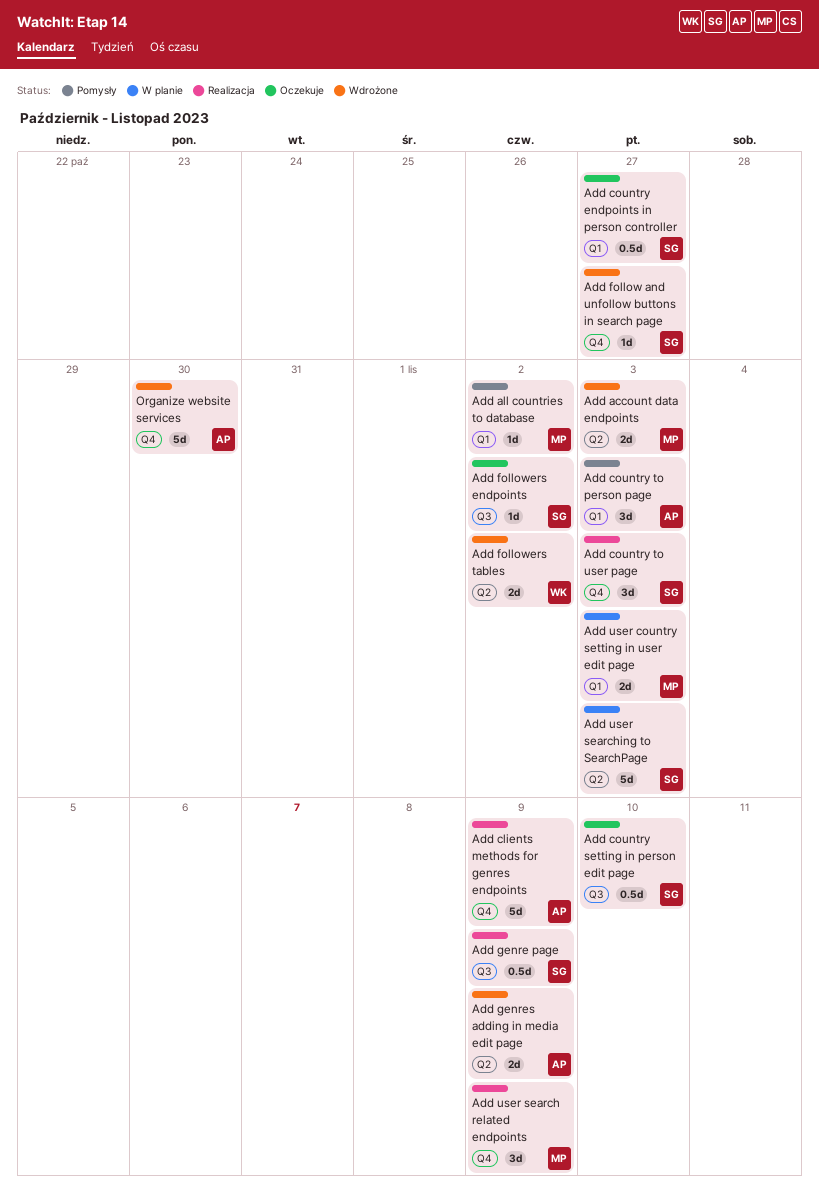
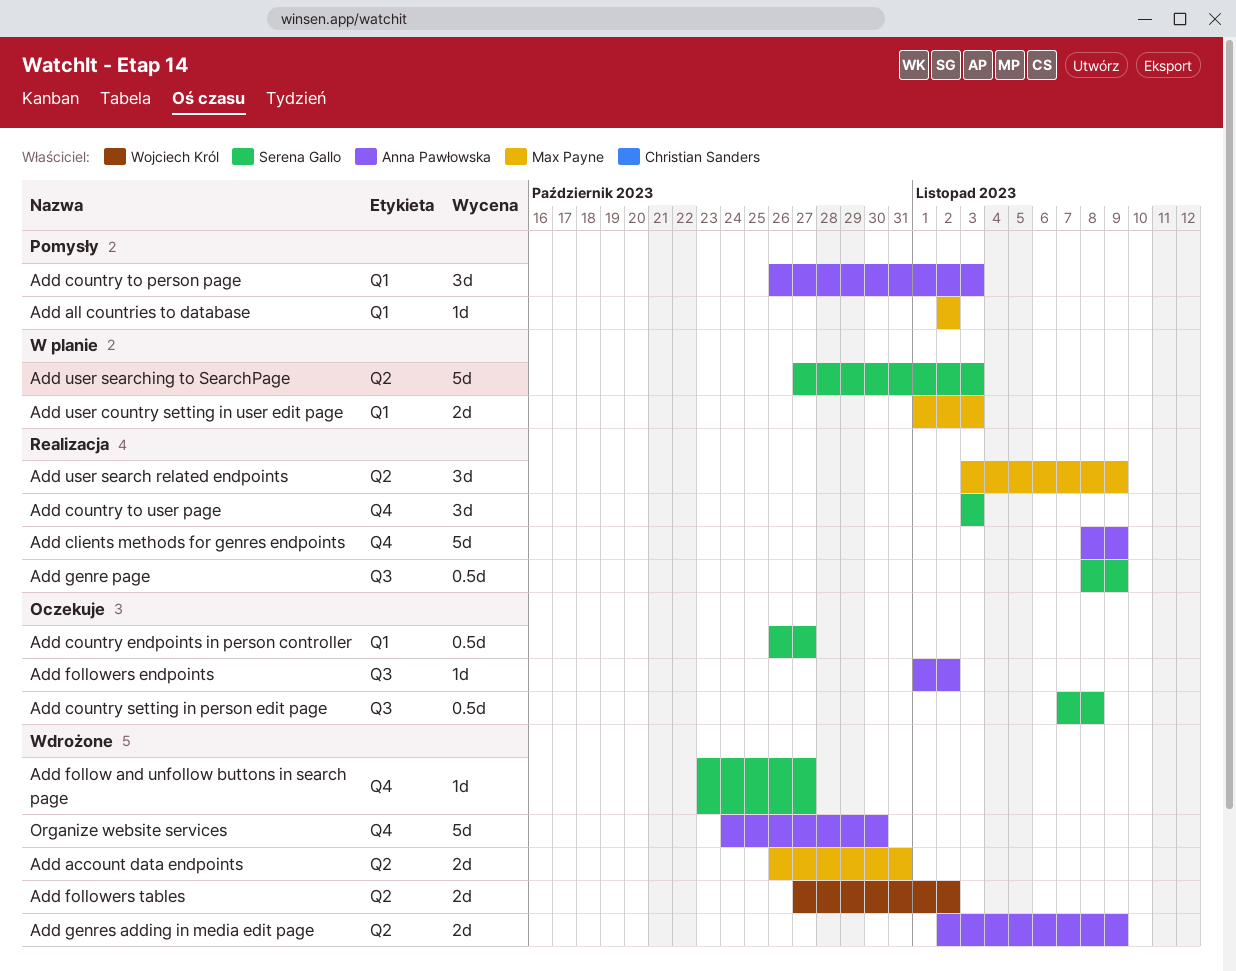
Add account data endpoints, due: Nov 3 -> Oct 31
Add country setting in person edit page, due: Nov 10 -> Nov 8
Add followers endpoints, owner: Serena Gallo -> Anna Pawłowska
Add user search related endpoints, label: Q4 -> Q2

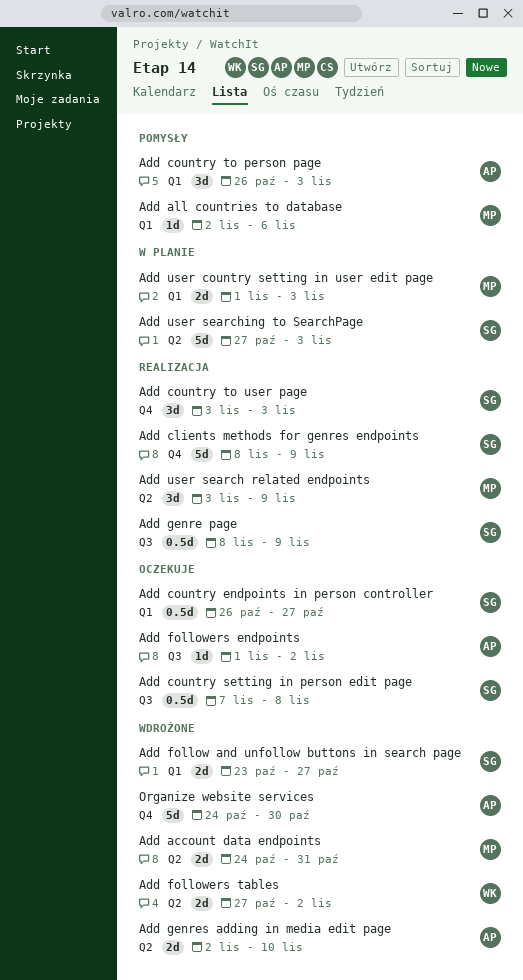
Add account data endpoints, start: Oct 26 -> Oct 24
Add all countries to database, due: Nov 2 -> Nov 6
Add clients methods for genres endpoints, owner: Anna Pawłowska -> Serena Gallo
Add follow and unfollow buttons in search page, label: Q4 -> Q1
Add follow and unfollow buttons in search page, estimate: 1d -> 2d
Add genres adding in media edit page, due: Nov 9 -> Nov 10

